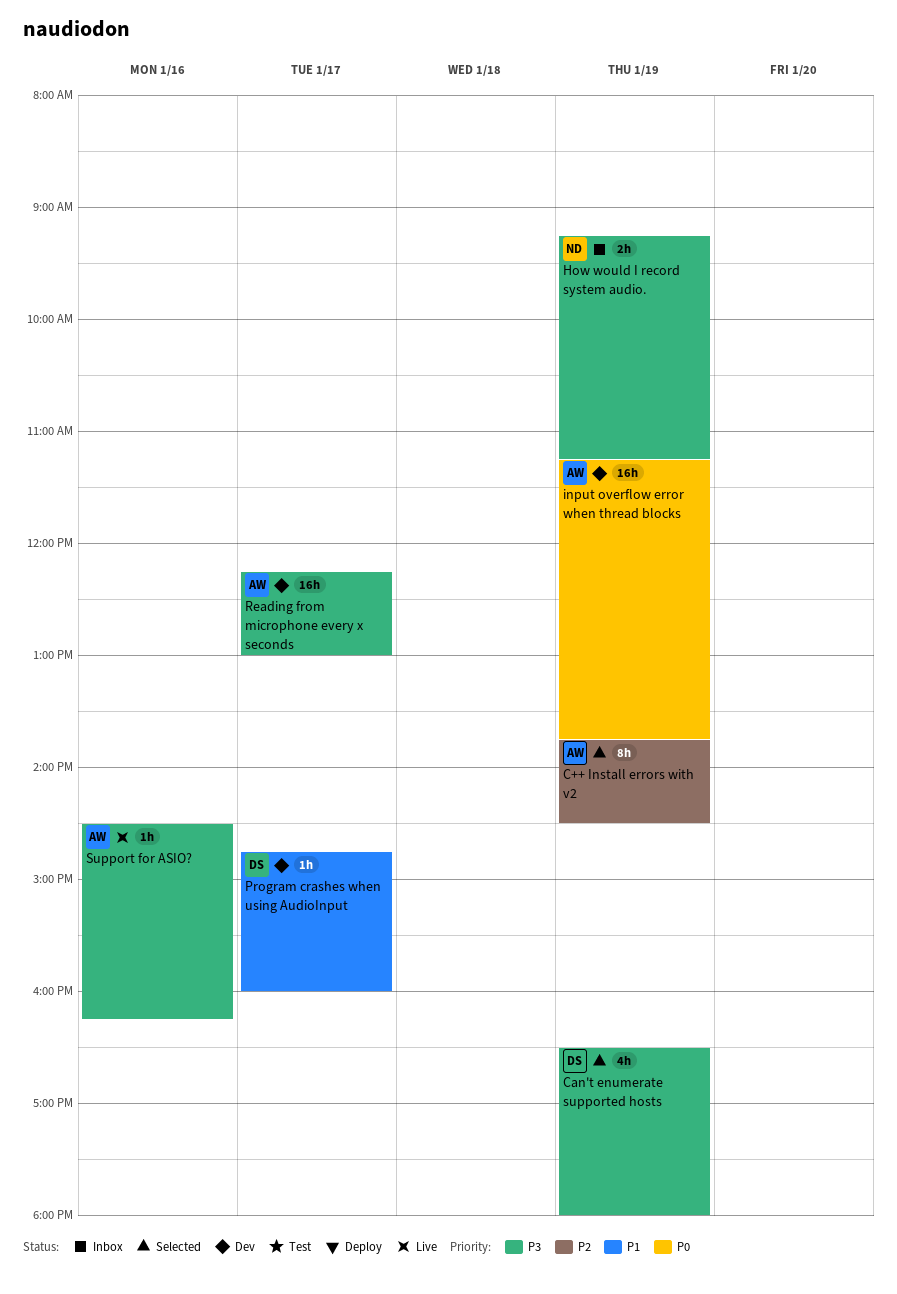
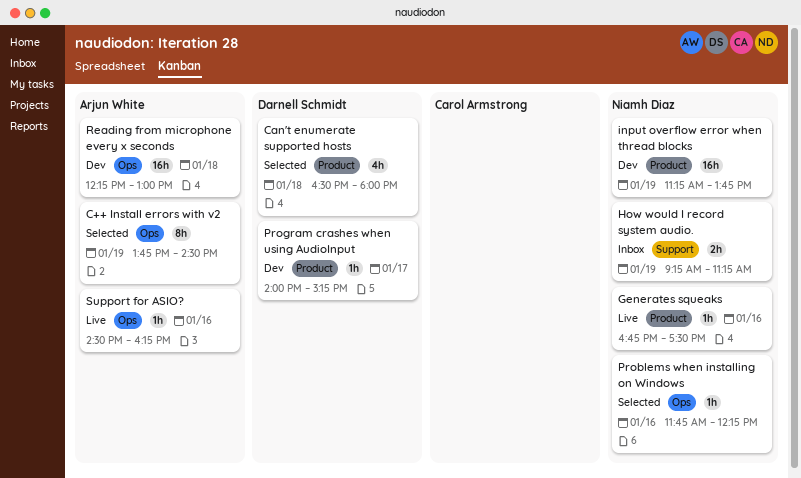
Can't enumerate supported hosts, day: Jan 19 -> Jan 18
Generates squeaks: none -> present
input overflow error when thread blocks, owner: Arjun White -> Niamh Diaz
Problems when installing on Windows: none -> present
Program crashes when using AudioInput, begins: 14:45 -> 14:00
Program crashes when using AudioInput, ends: 16:00 -> 15:15
Reading from microphone every x seconds, day: Jan 17 -> Jan 18

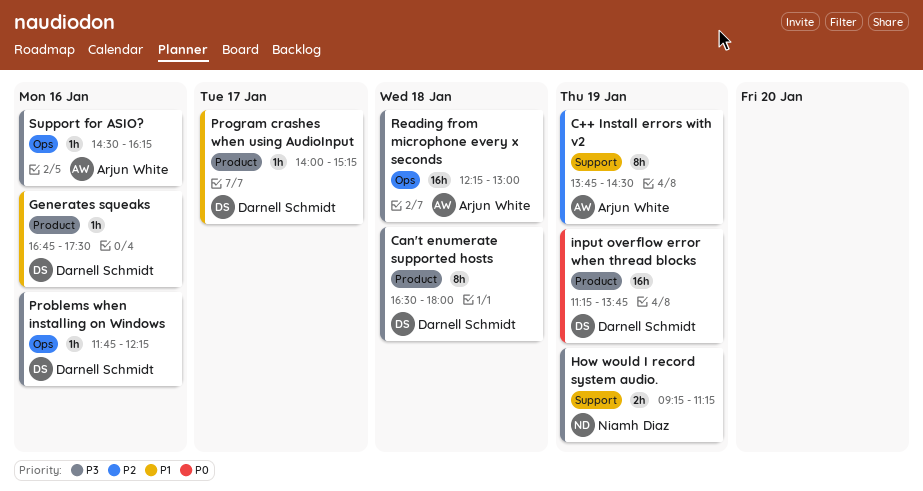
C++ Install errors with v2, label: Ops -> Support
Can't enumerate supported hosts, estimate: 4h -> 8h
Generates squeaks, owner: Niamh Diaz -> Darnell Schmidt
input overflow error when thread blocks, owner: Niamh Diaz -> Darnell Schmidt
Problems when installing on Windows, owner: Niamh Diaz -> Darnell Schmidt

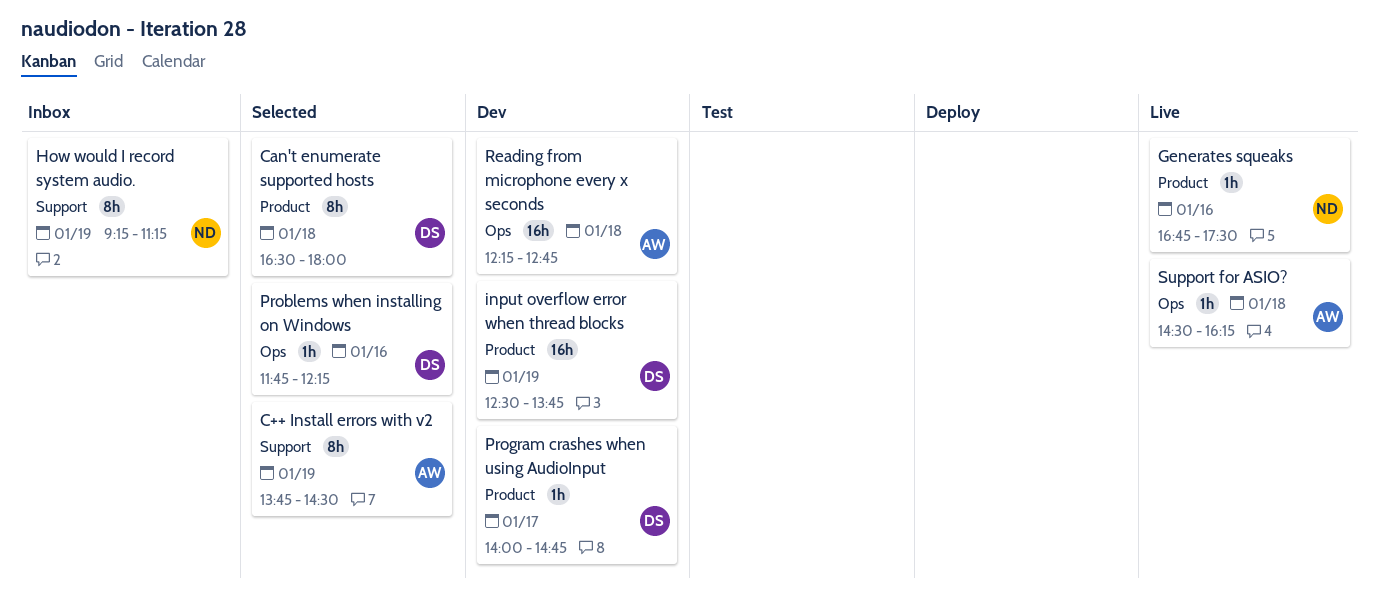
Generates squeaks, owner: Darnell Schmidt -> Niamh Diaz
How would I record system audio., estimate: 2h -> 8h
input overflow error when thread blocks, begins: 11:15 -> 12:30
Program crashes when using AudioInput, ends: 15:15 -> 14:45
Reading from microphone every x seconds, ends: 13:00 -> 12:45
Support for ASIO?, day: Jan 16 -> Jan 18

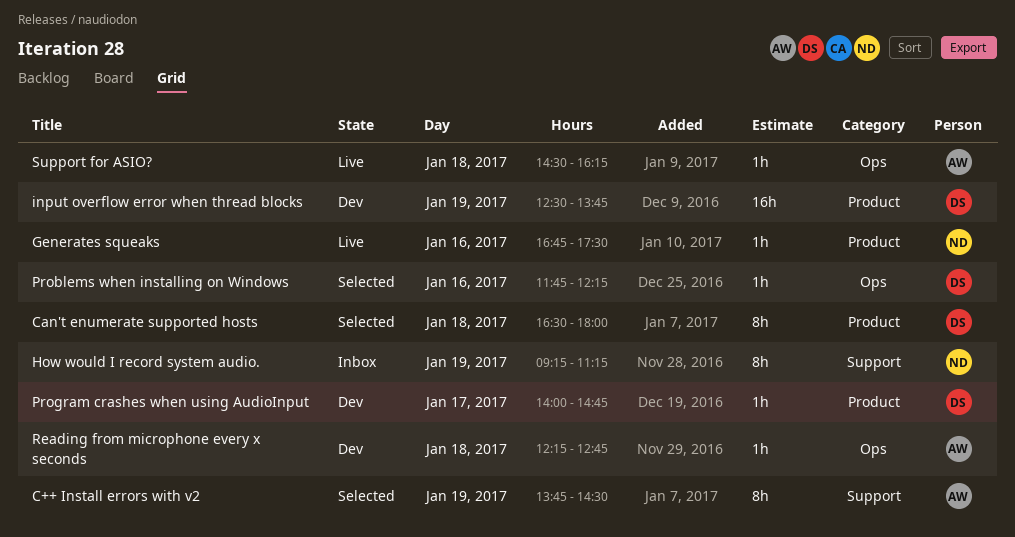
Reading from microphone every x seconds, estimate: 16h -> 1h

